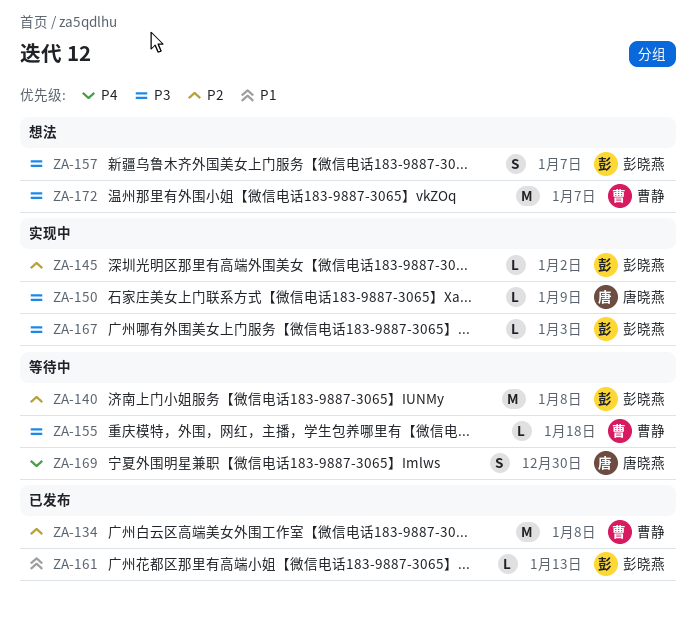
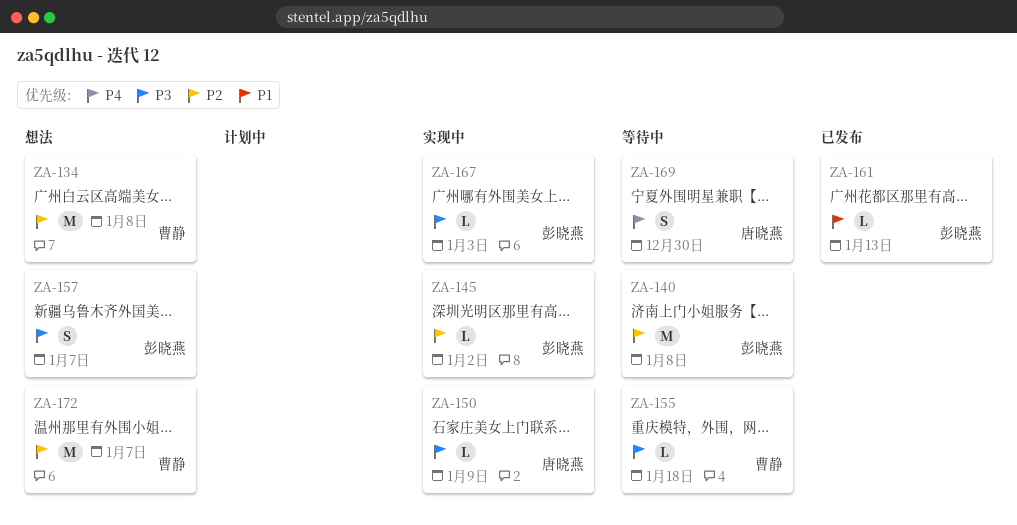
ZA-134, status: 已发布 -> 想法
ZA-172, priority: P3 -> P2

